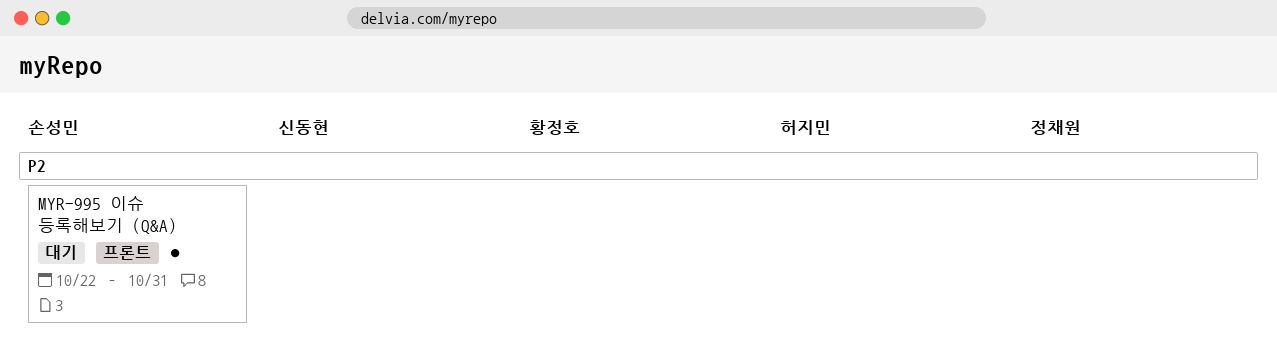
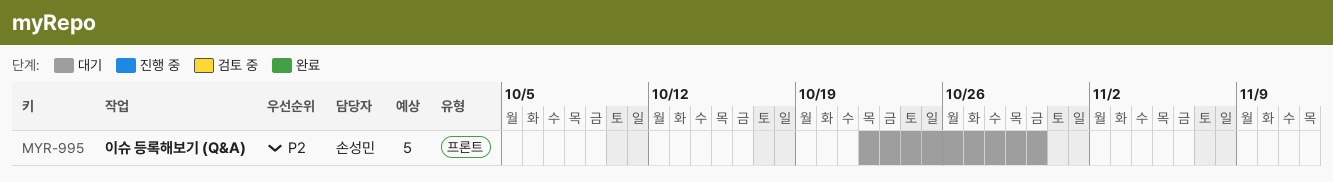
MYR-995, estimate: 1 -> 5
MYR-995, due: Oct 31 -> Oct 30

